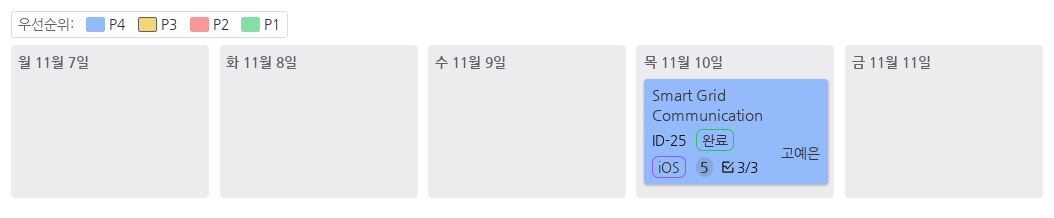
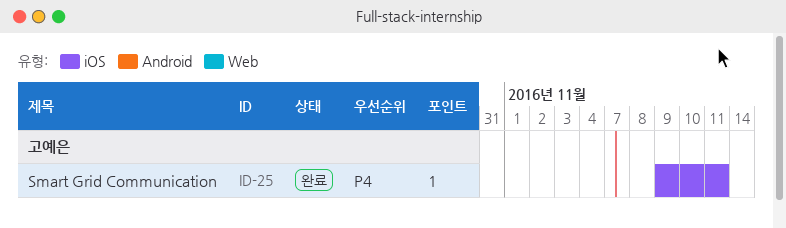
ID-25, estimate: 5 -> 1
ID-25, due: Nov 10 -> Nov 11

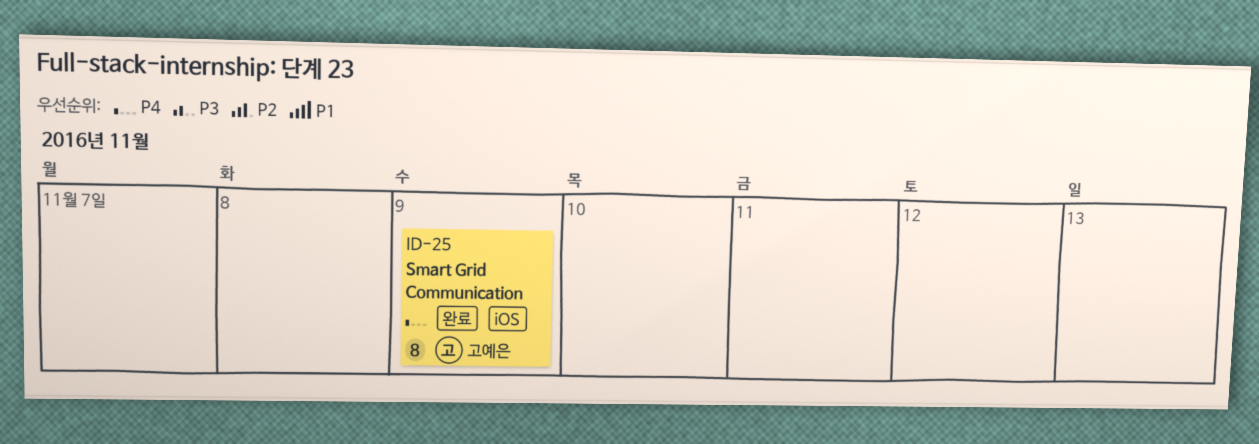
ID-25, estimate: 1 -> 8
ID-25, due: Nov 11 -> Nov 9

